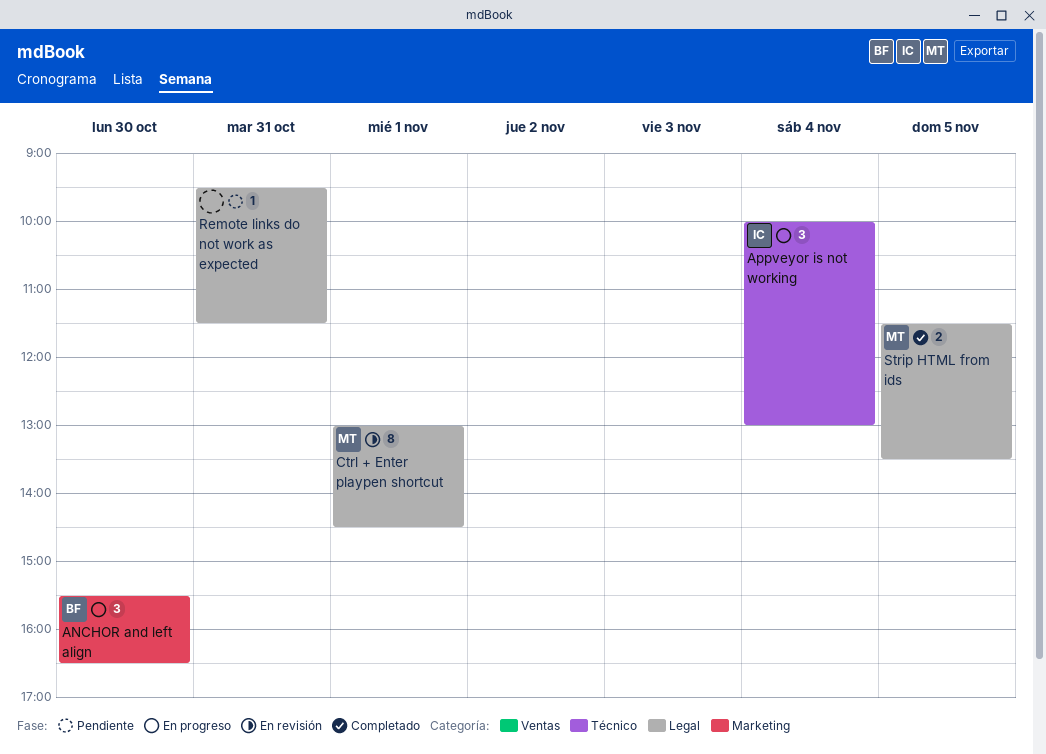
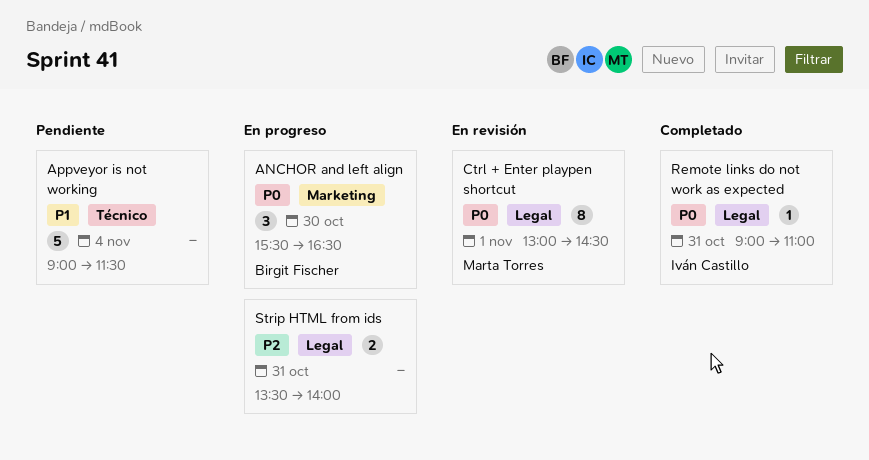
Appveyor is not working, status: En progreso -> Pendiente
Appveyor is not working, owner: Iván Castillo -> none
Appveyor is not working, estimate: 3 -> 5
Appveyor is not working, begins: 10:00 -> 09:00
Appveyor is not working, ends: 13:00 -> 11:30
Remote links do not work as expected, status: Pendiente -> Completado
Remote links do not work as expected, owner: none -> Iván Castillo
Remote links do not work as expected, begins: 09:30 -> 09:00
Remote links do not work as expected, ends: 11:30 -> 11:00
Strip HTML from ids, status: Completado -> En progreso
Strip HTML from ids, owner: Marta Torres -> none
Strip HTML from ids, day: Nov 5 -> Oct 31
Strip HTML from ids, begins: 11:30 -> 13:30
Strip HTML from ids, ends: 13:30 -> 14:00

